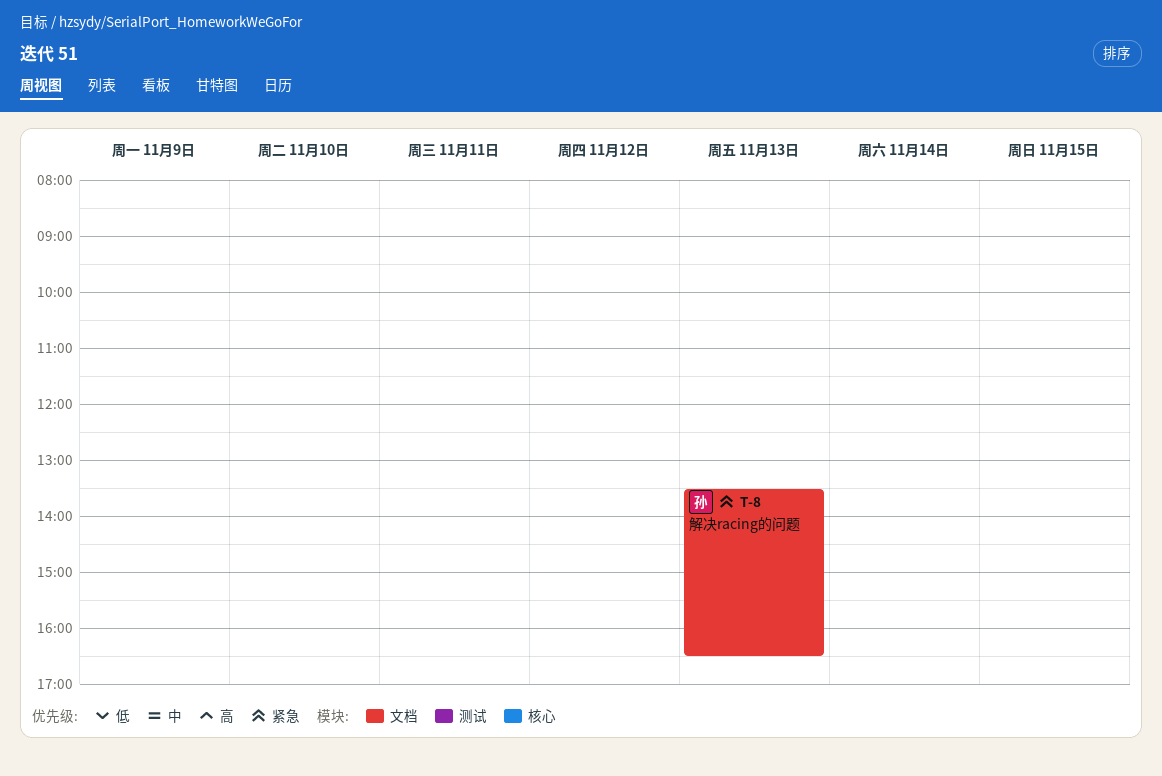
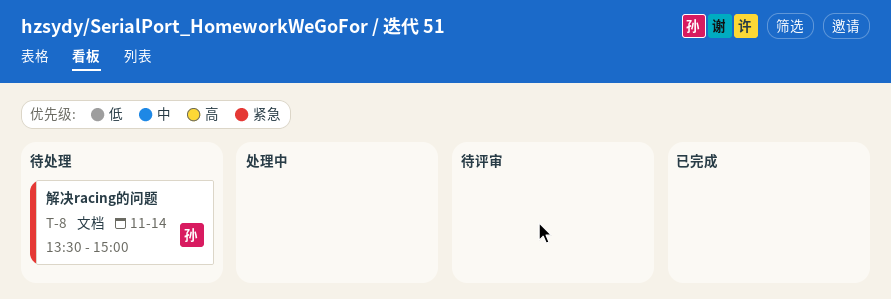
T-8, day: Nov 13 -> Nov 14
T-8, ends: 16:30 -> 15:00

